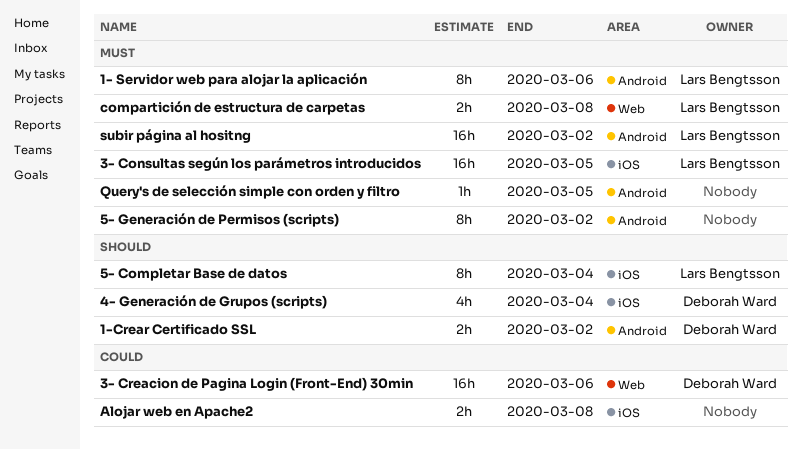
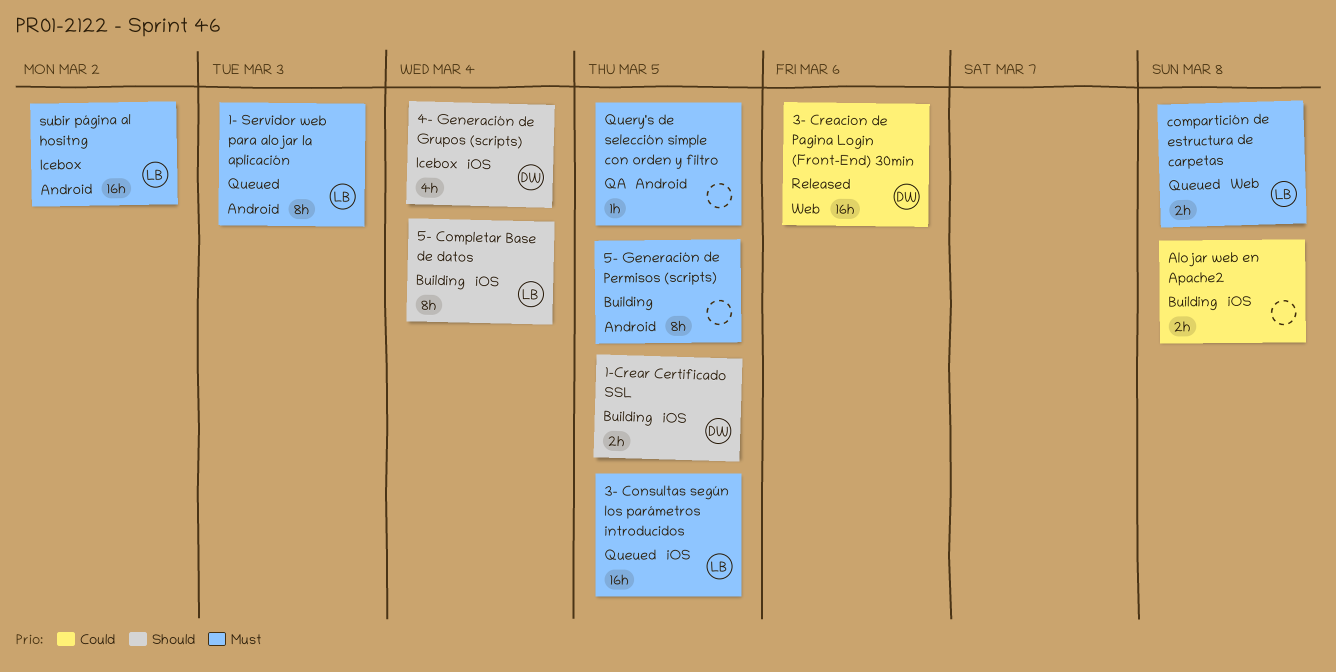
1- Servidor web para alojar la aplicación, due: Mar 6 -> Mar 3
1-Crear Certificado SSL, label: Android -> iOS
1-Crear Certificado SSL, due: Mar 2 -> Mar 5
5- Generación de Permisos (scripts), due: Mar 2 -> Mar 5

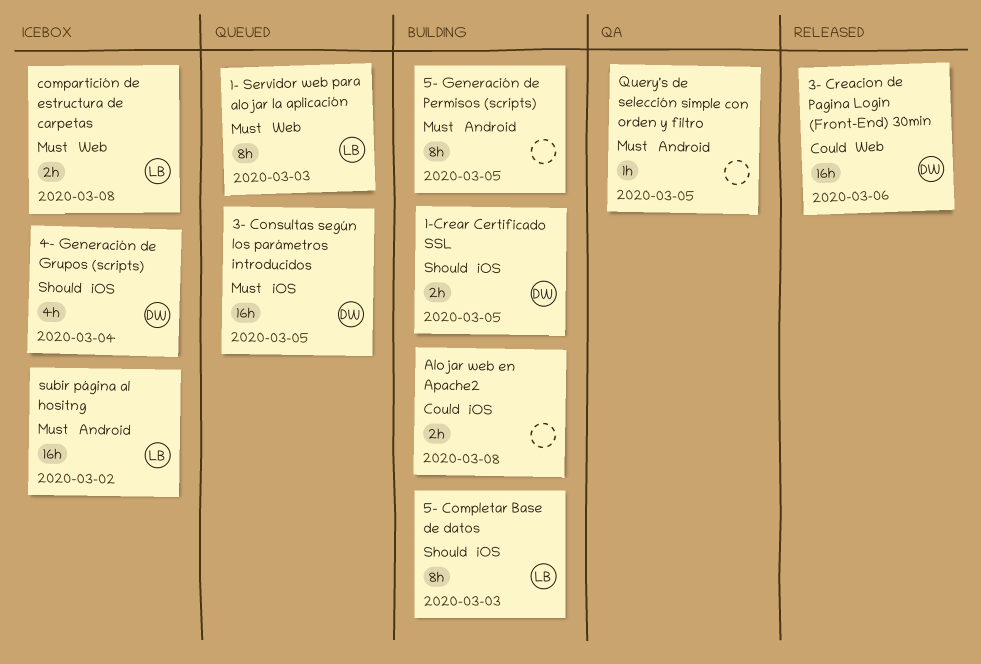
1- Servidor web para alojar la aplicación, label: Android -> Web
3- Consultas según los parámetros introducidos, owner: LB -> DW
5- Completar Base de datos, due: Mar 4 -> Mar 3
compartición de estructura de carpetas, status: Queued -> Icebox

